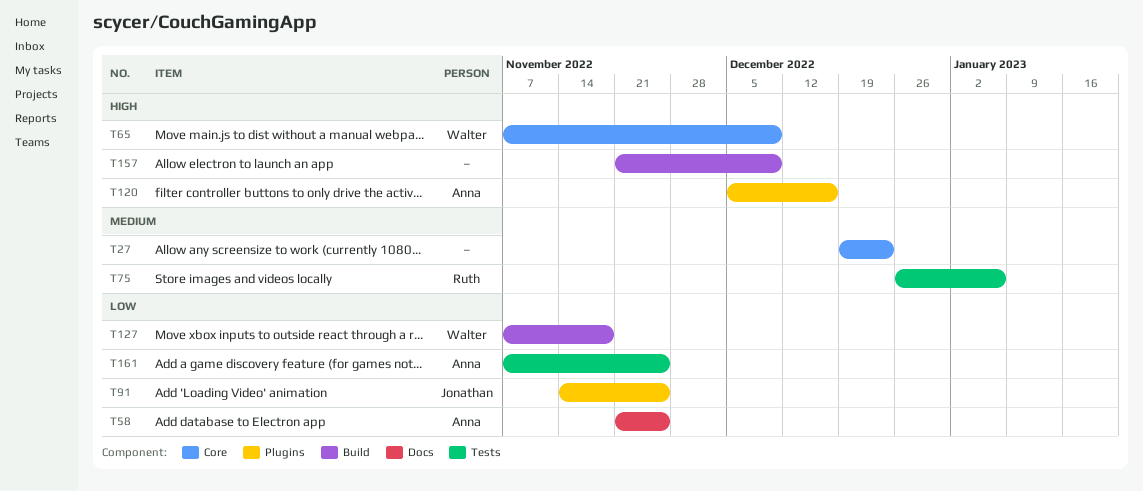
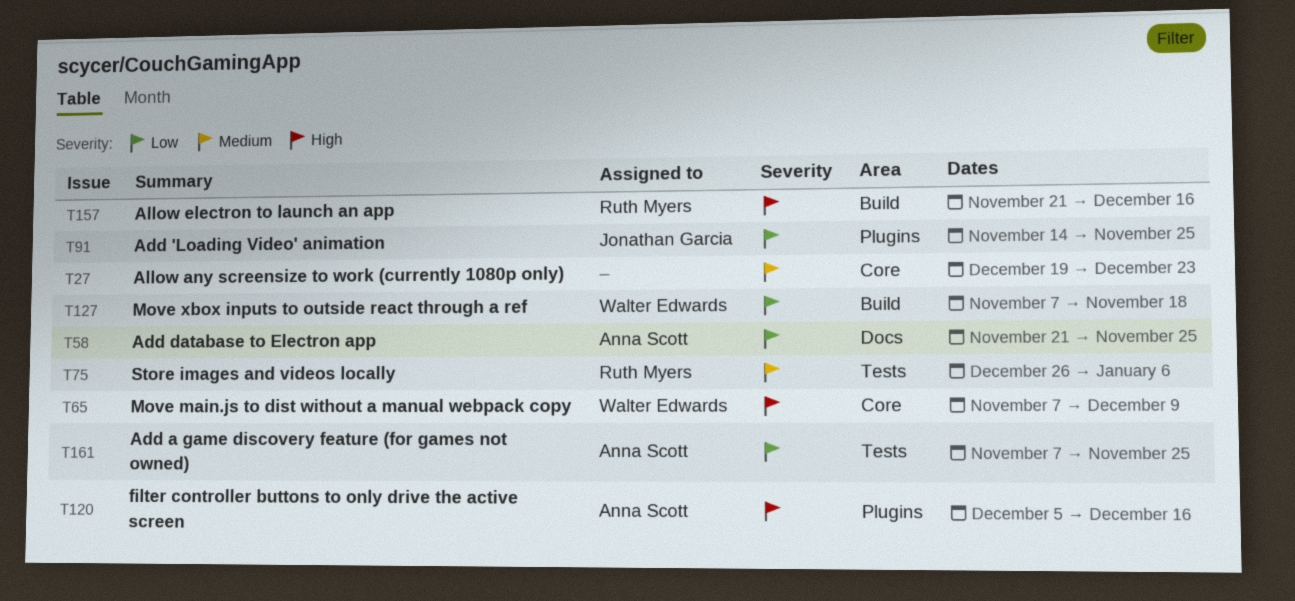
T157, owner: none -> Ruth Myers
T157, due: Dec 9 -> Dec 16

